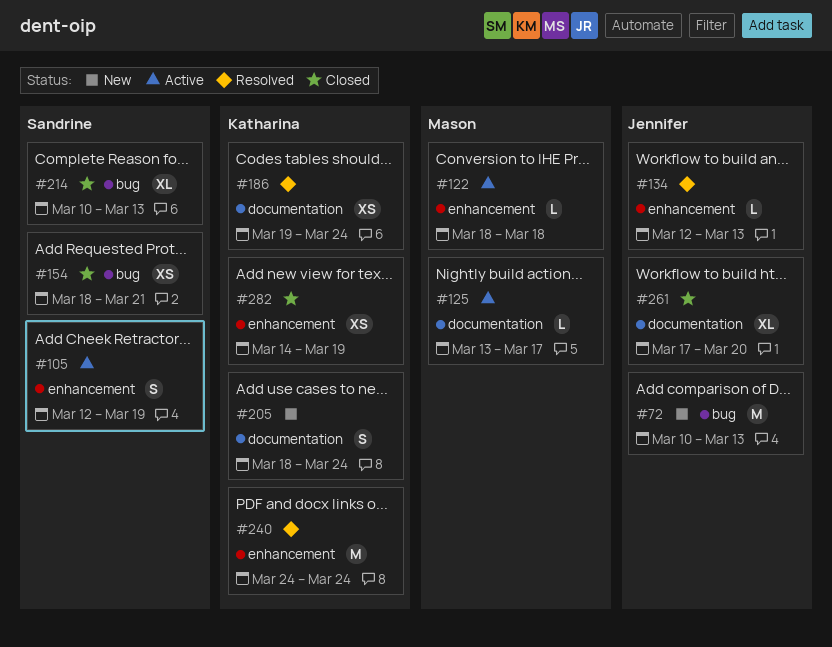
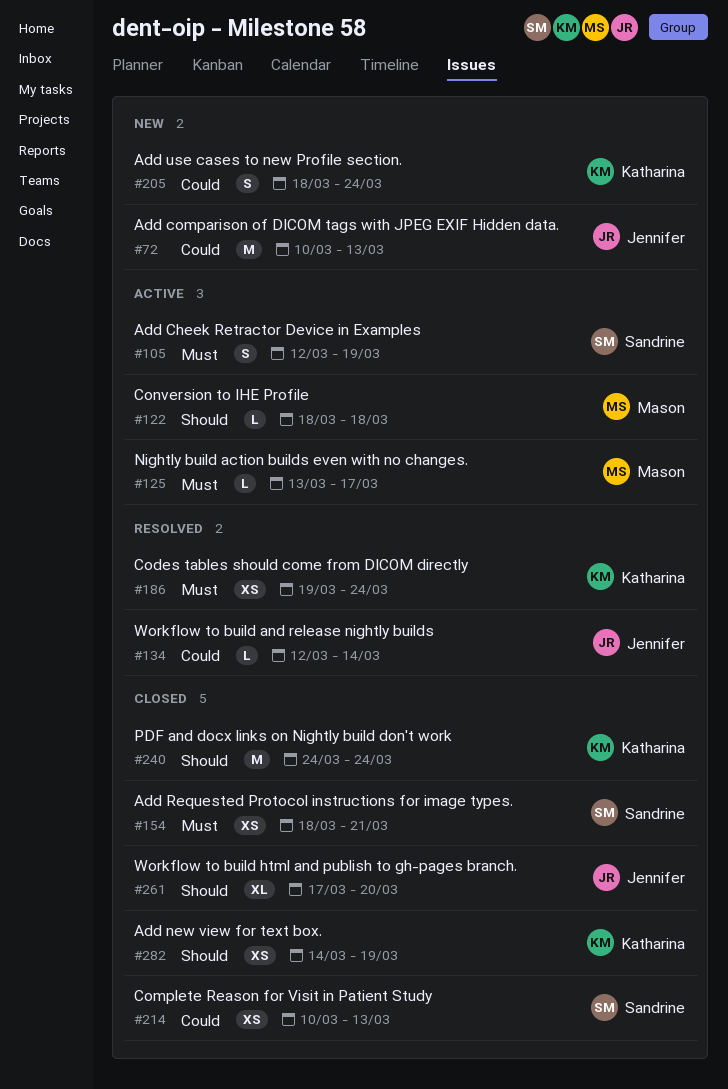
#134, due: Mar 13 -> Mar 14
#214, estimate: XL -> XS
#240, status: Resolved -> Closed

